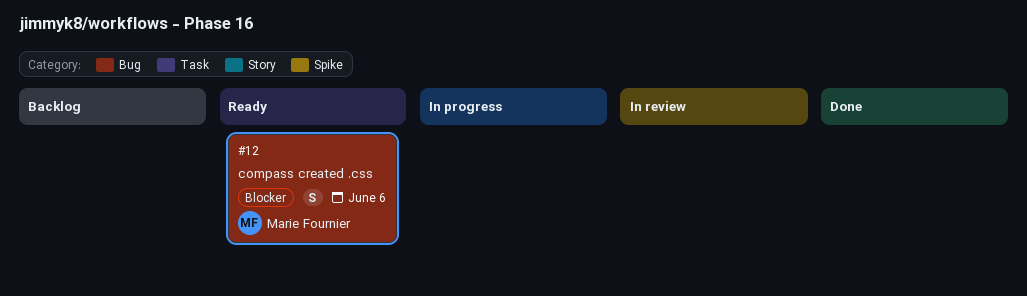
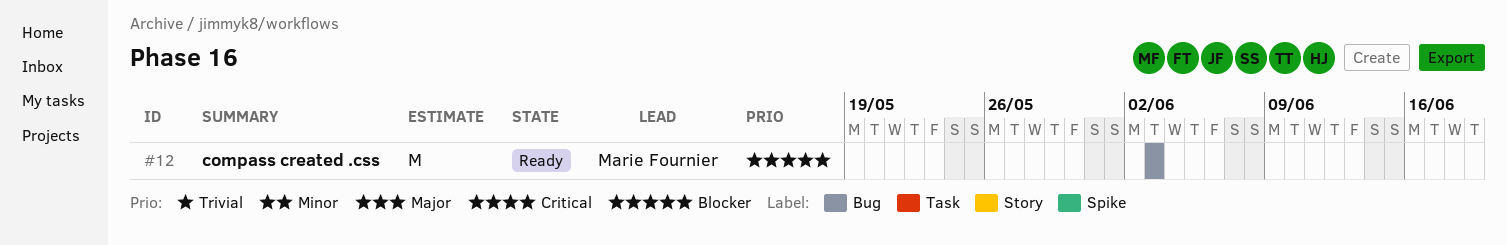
#12, estimate: S -> M
#12, due: Jun 6 -> Jun 3

